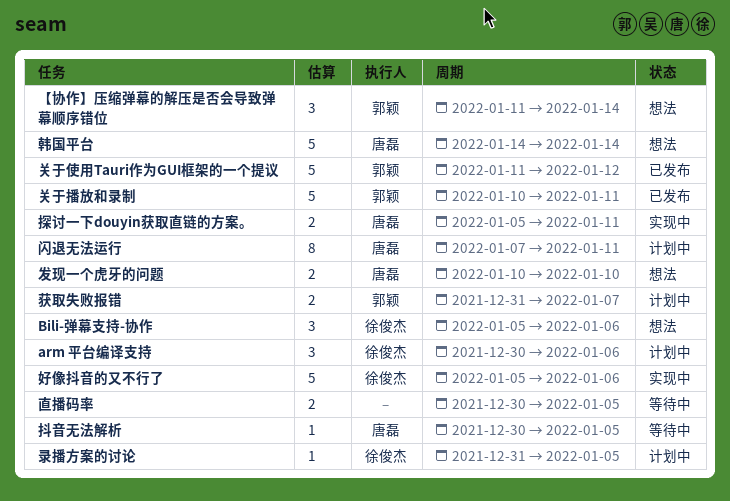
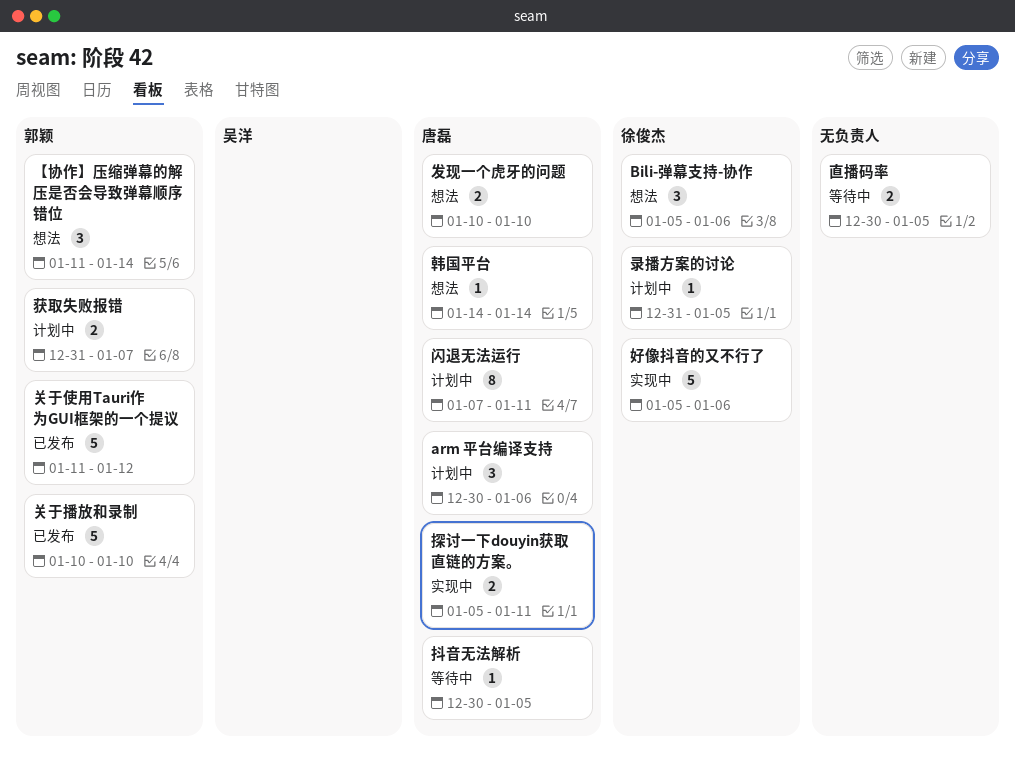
arm 平台编译支持, owner: 徐俊杰 -> 唐磊
关于播放和录制, due: Jan 11 -> Jan 10
韩国平台, estimate: 5 -> 1

